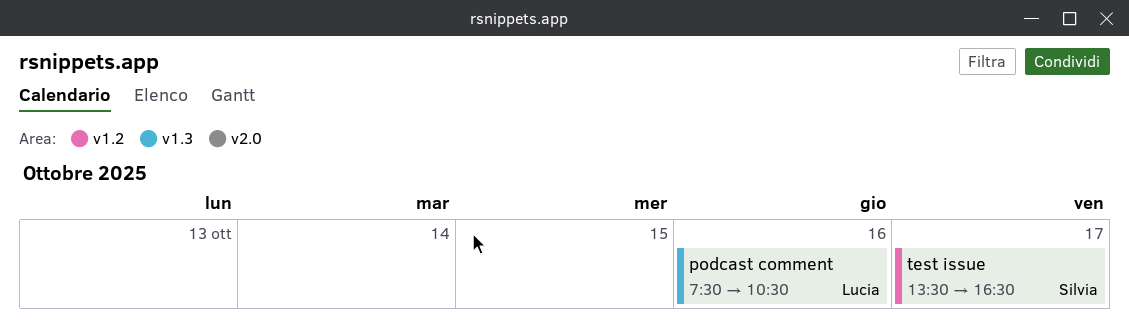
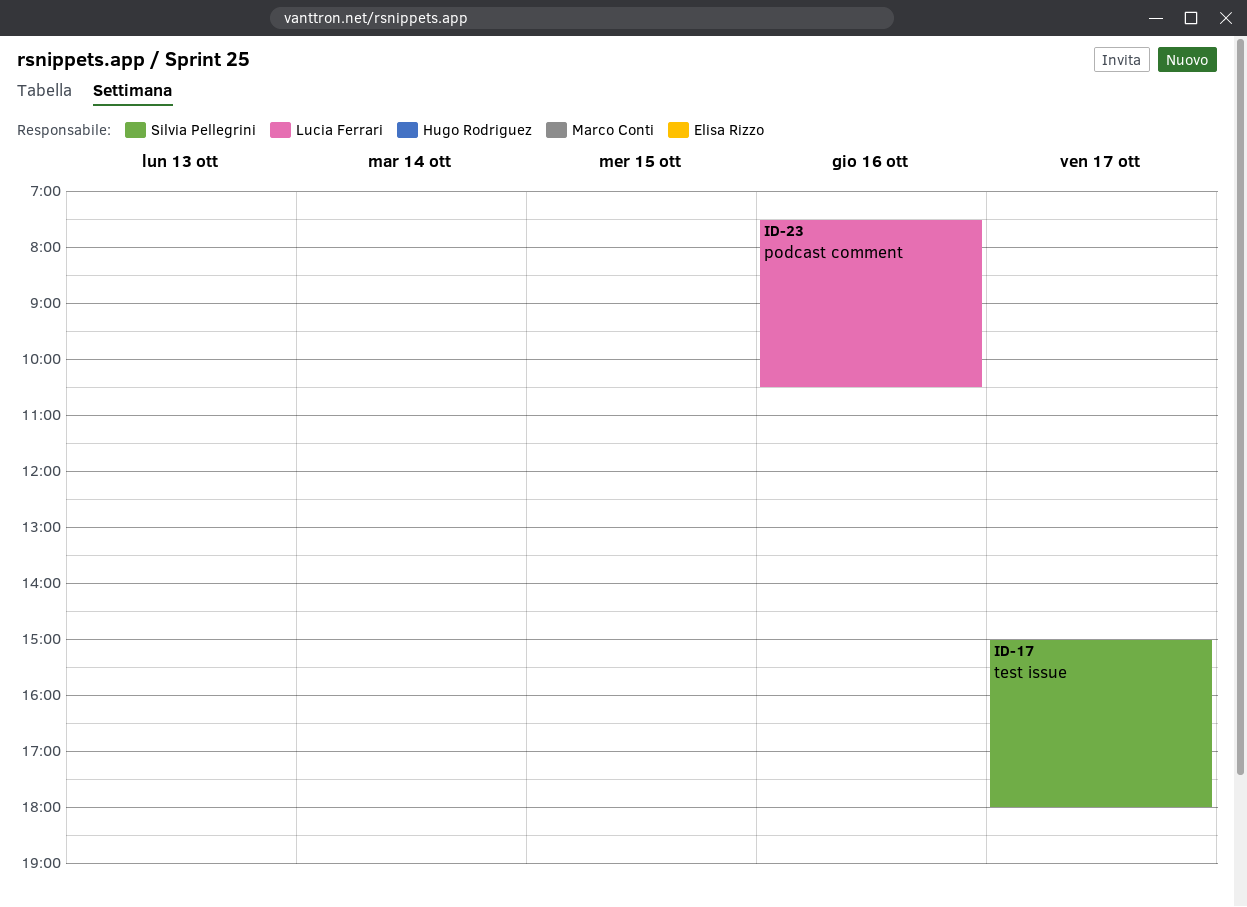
test issue, begins: 13:30 -> 15:00
test issue, ends: 16:30 -> 18:00

